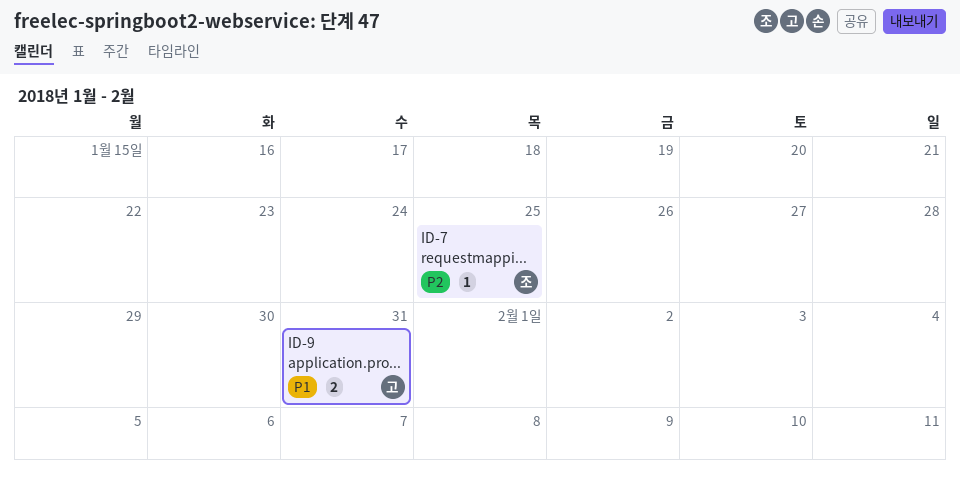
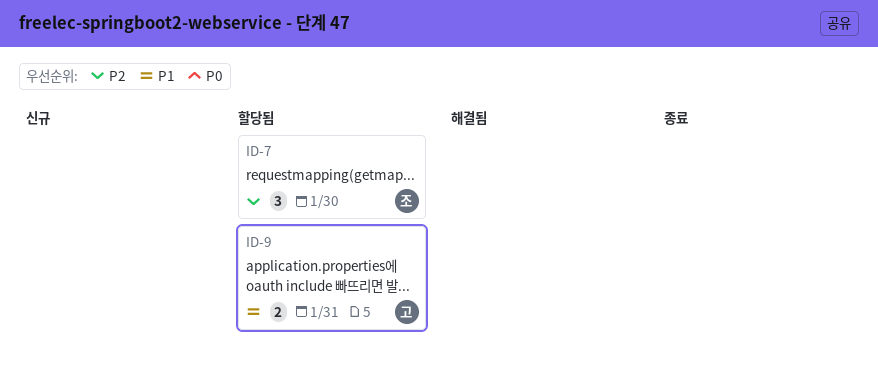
ID-7, estimate: 1 -> 3
ID-7, due: Jan 25 -> Jan 30

